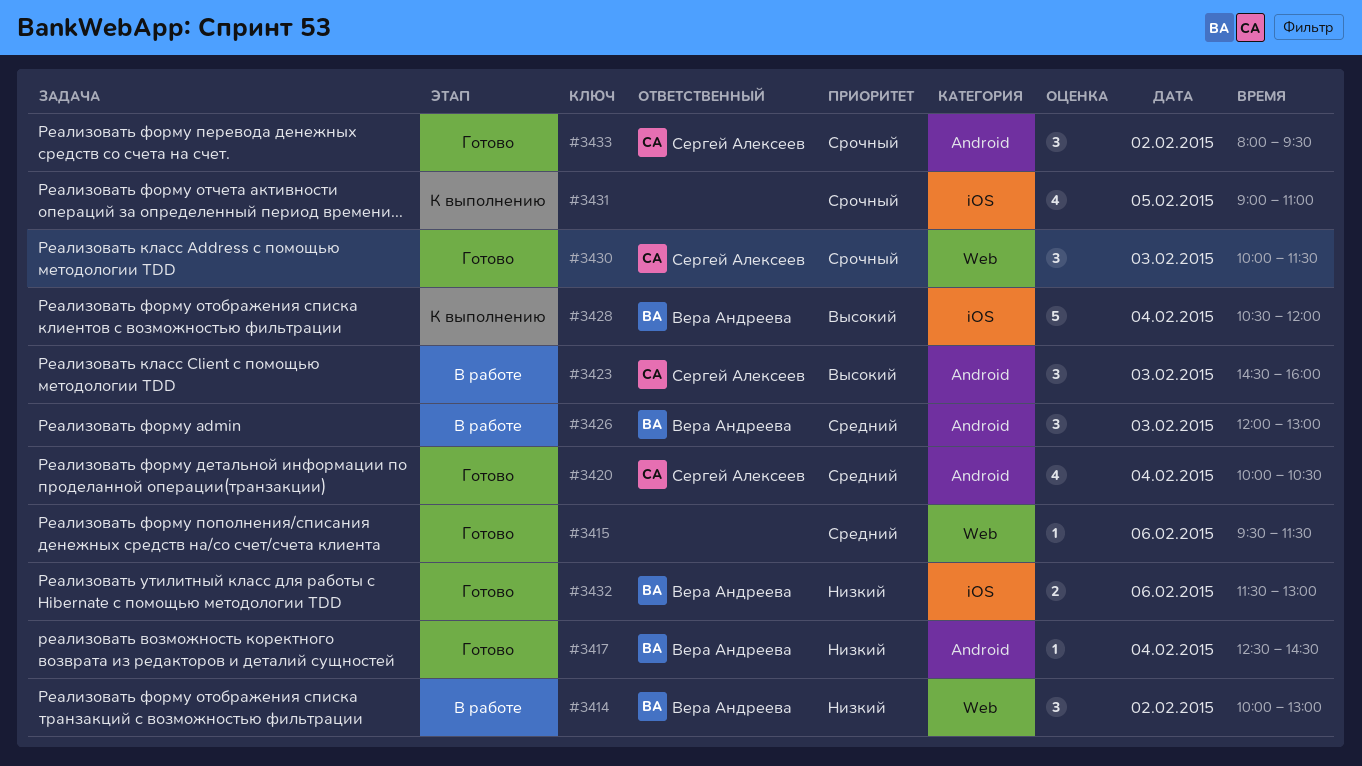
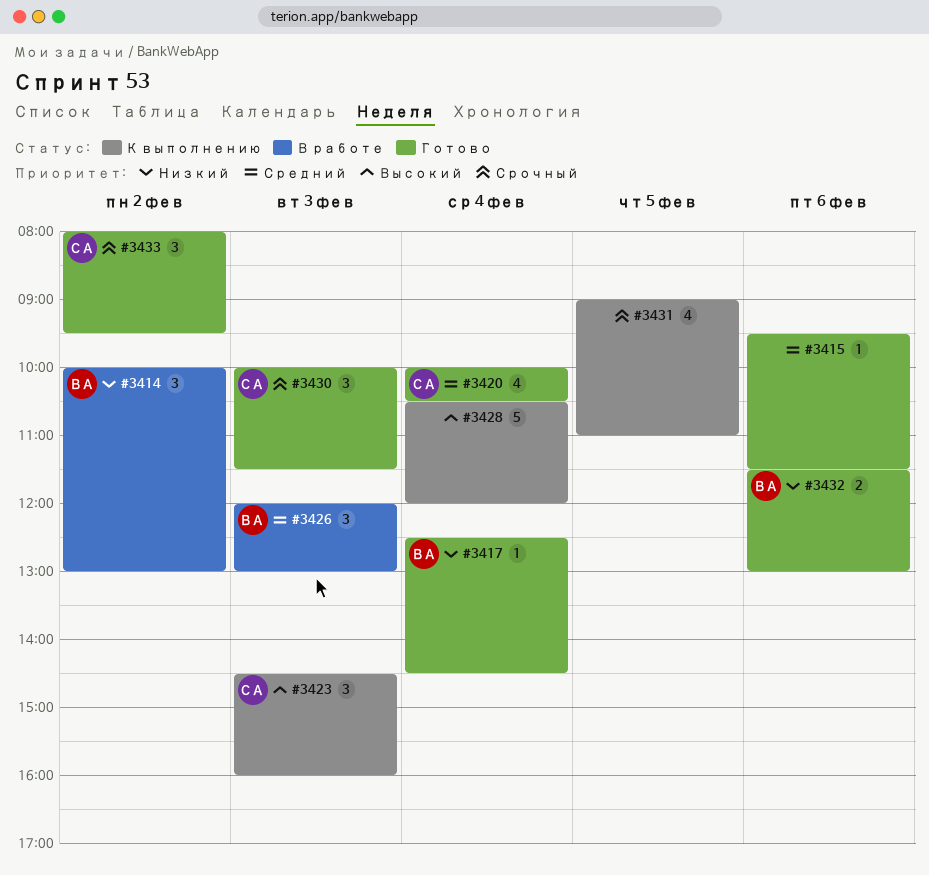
#3423, status: В работе -> К выполнению
#3428, owner: Вера Андреева -> none

